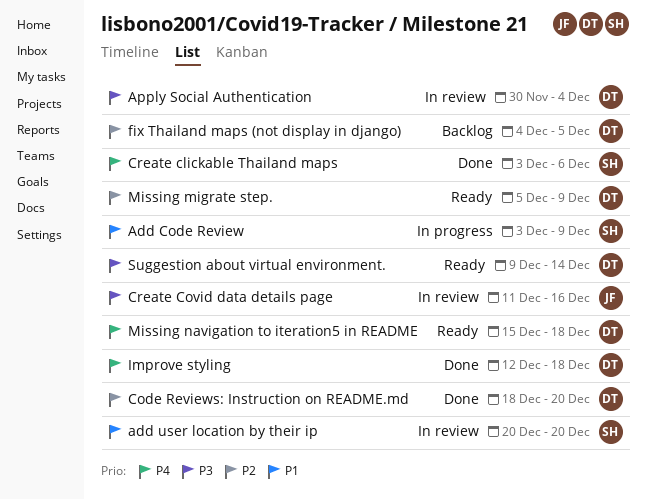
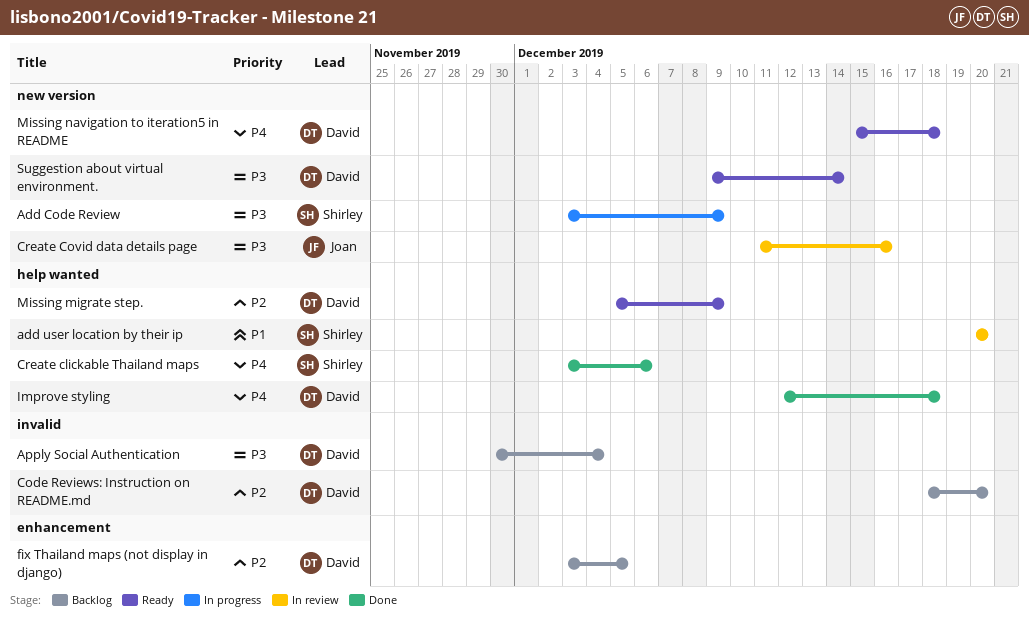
Add Code Review, priority: P1 -> P3
Apply Social Authentication, status: In review -> Backlog
Code Reviews: Instruction on README.md, status: Done -> Backlog
fix Thailand maps (not display in django), start: Dec 4 -> Dec 3

